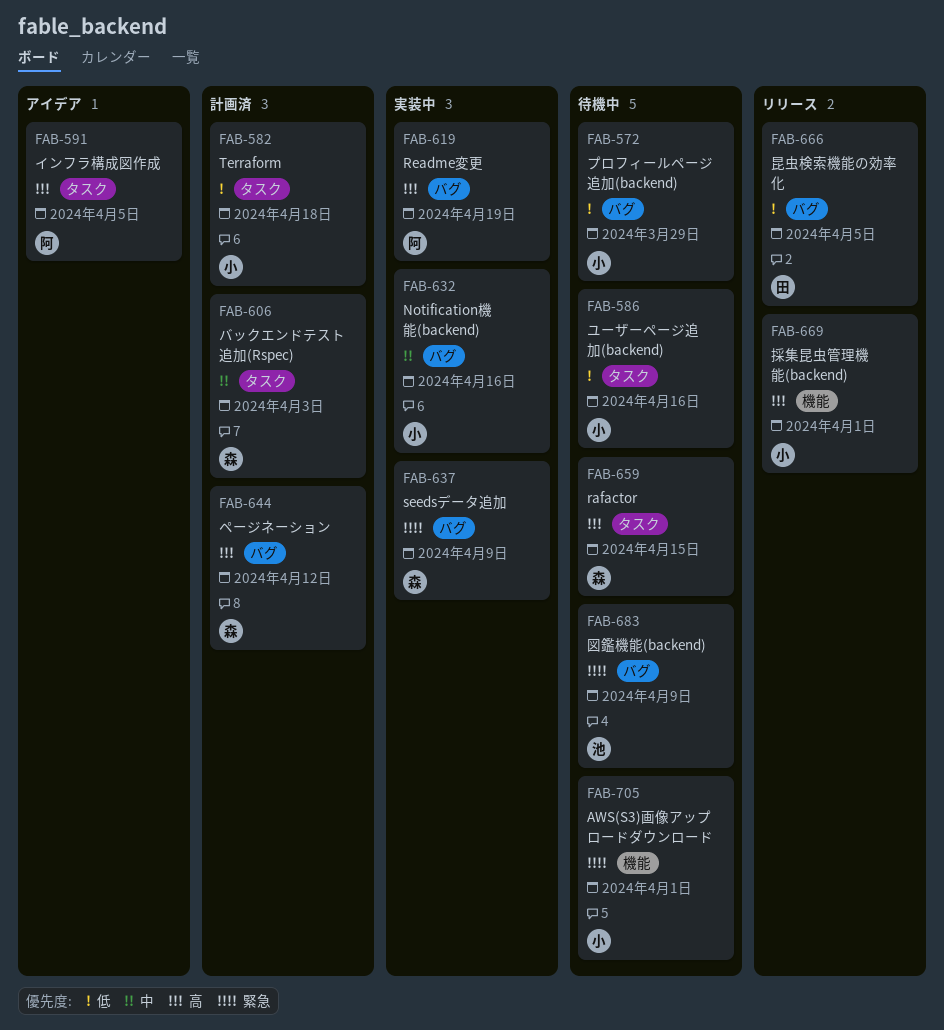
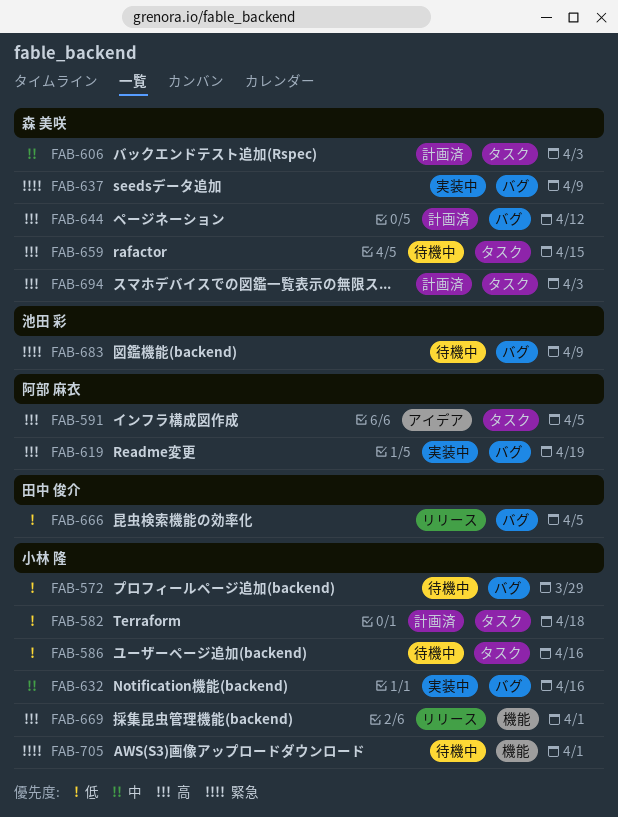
FAB-694: none -> present

